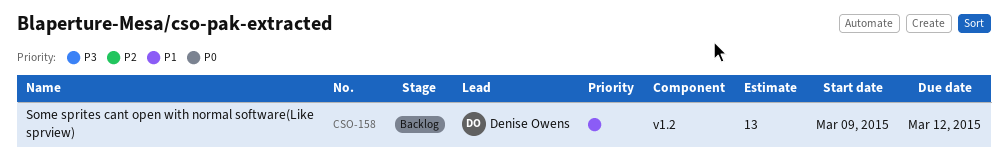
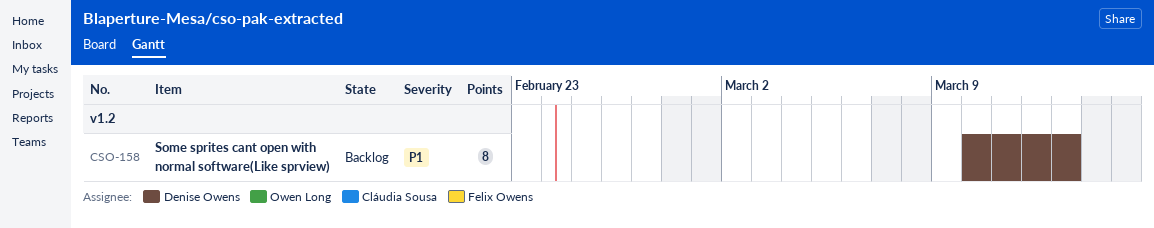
CSO-158, estimate: 13 -> 8
CSO-158, start: Mar 9 -> Mar 10
CSO-158, due: Mar 12 -> Mar 13

